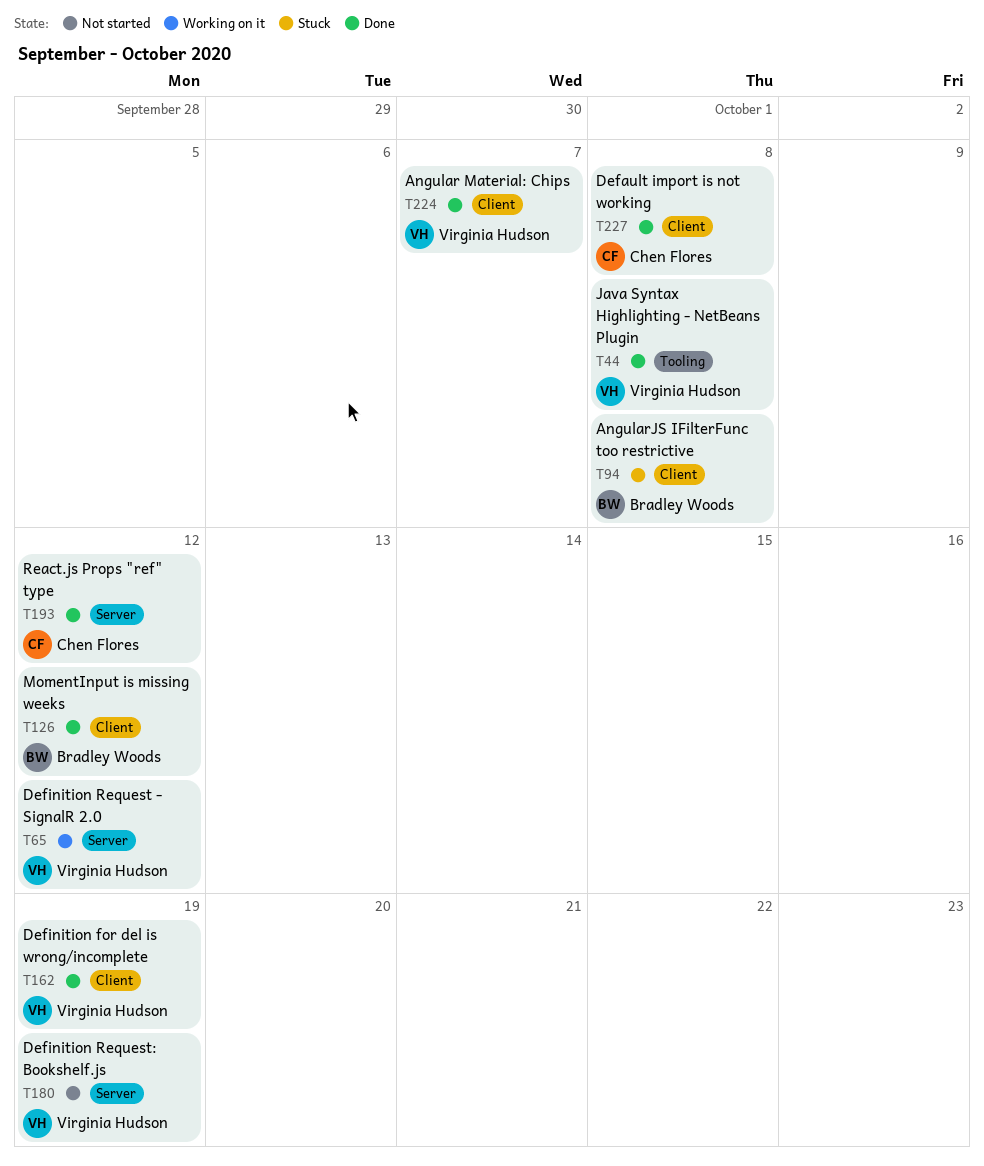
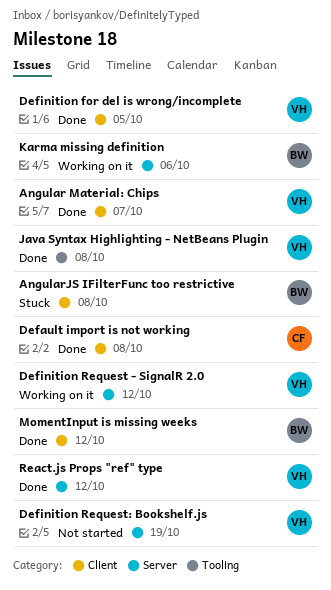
Definition for del is wrong/incomplete, due: Oct 19 -> Oct 5
Karma missing definition: none -> present
React.js Props "ref" type, owner: Chen Flores -> Virginia Hudson

